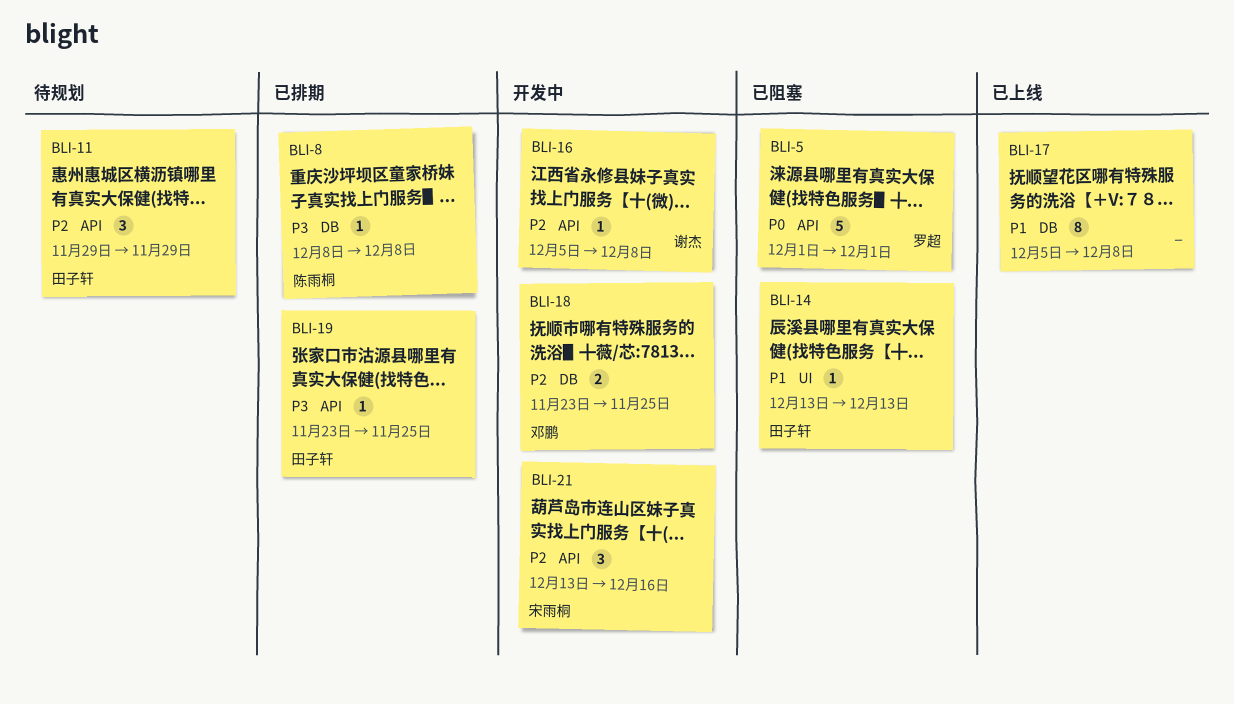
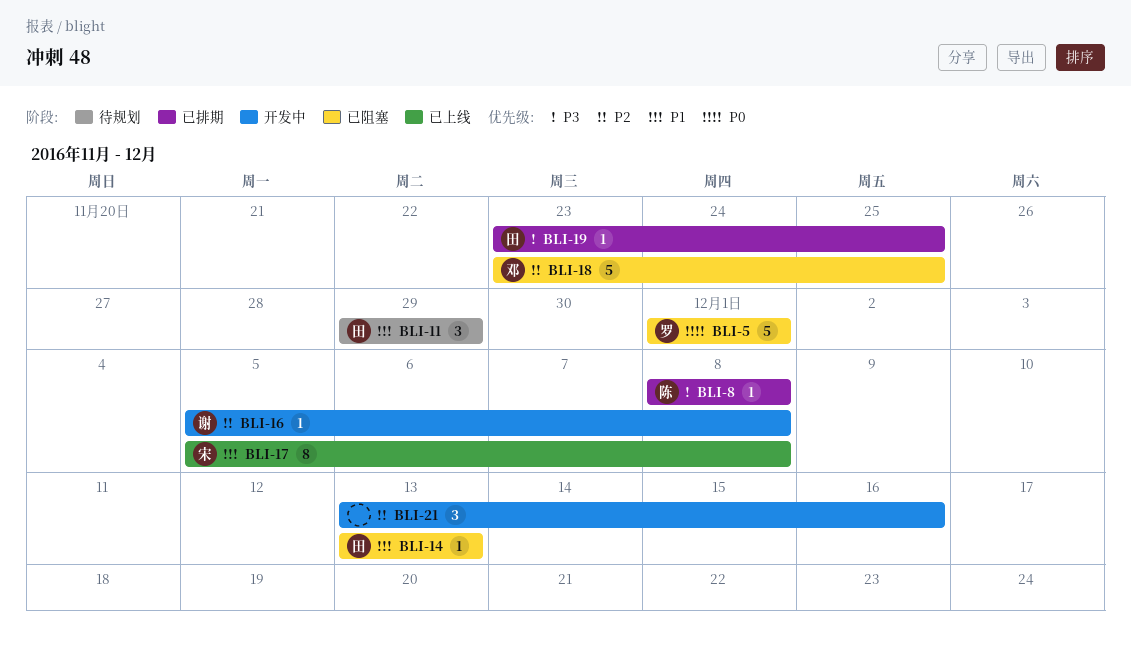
BLI-11, priority: P2 -> P1
BLI-17, owner: none -> 宋雨桐
BLI-18, status: 开发中 -> 已阻塞
BLI-18, estimate: 2 -> 5
BLI-21, owner: 宋雨桐 -> none

